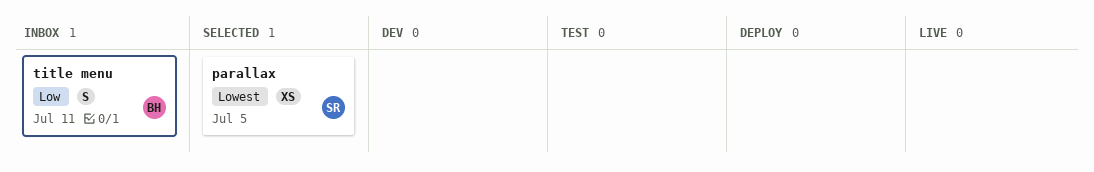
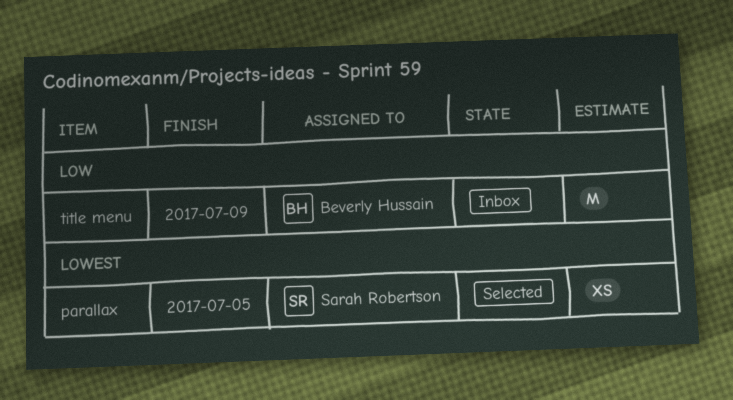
title menu, estimate: S -> M
title menu, due: Jul 11 -> Jul 9

